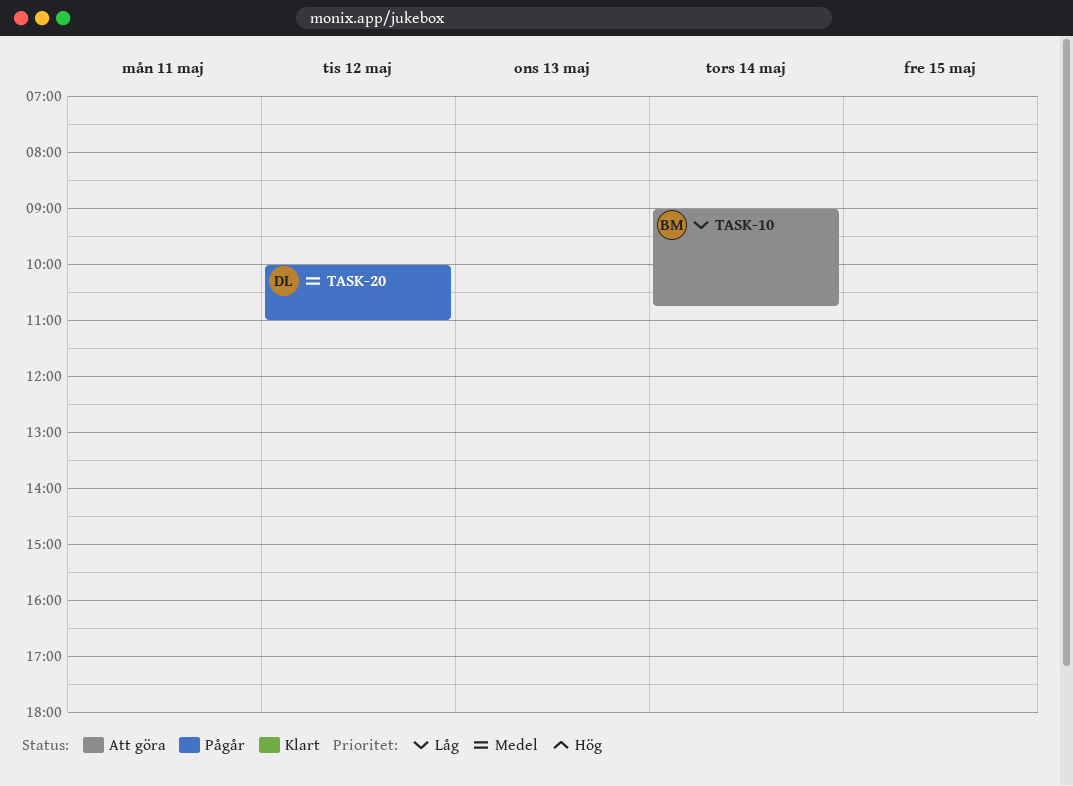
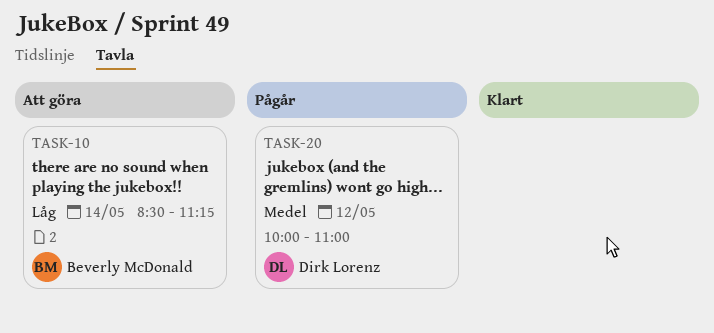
TASK-10, begins: 09:00 -> 08:30
TASK-10, ends: 10:45 -> 11:15

